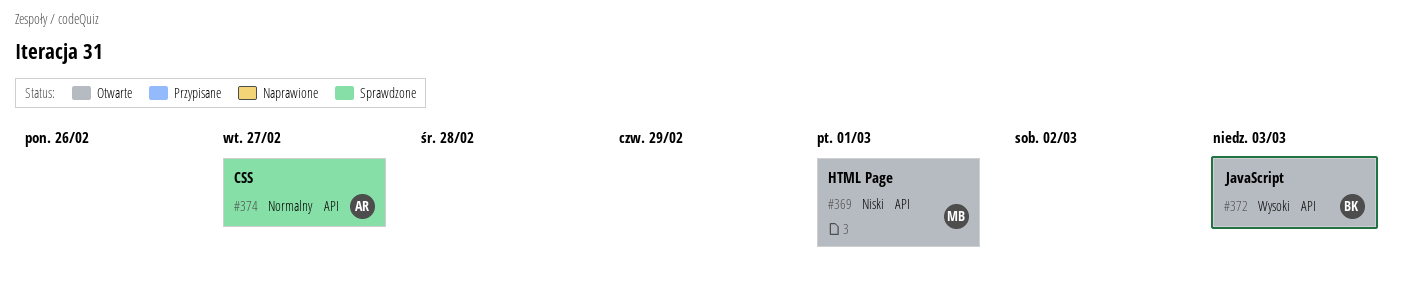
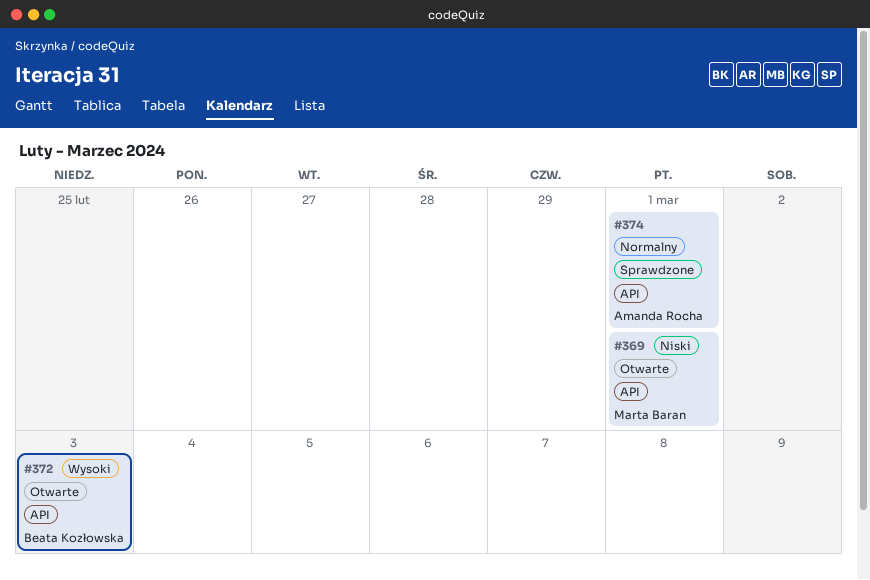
#374, due: Feb 27 -> Mar 1

